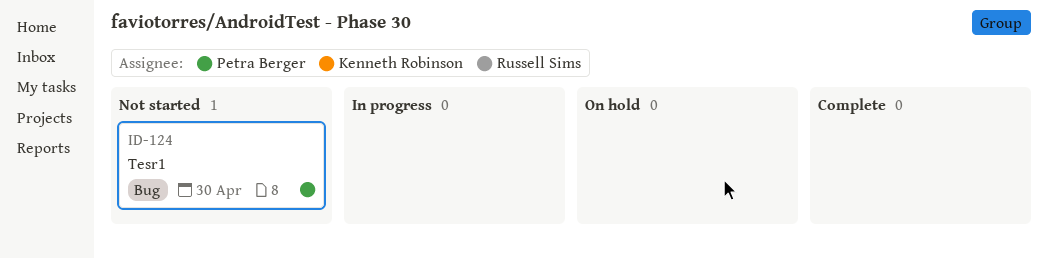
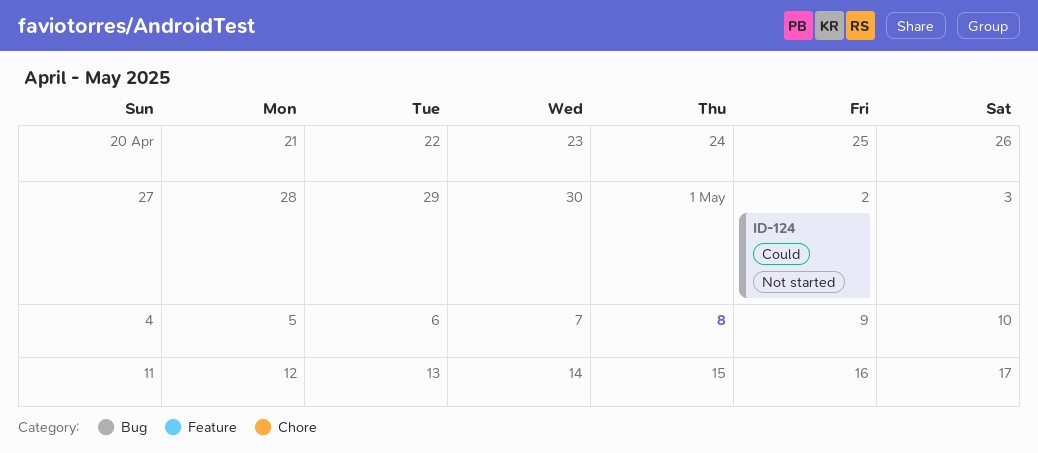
ID-124, due: Apr 30 -> May 2

